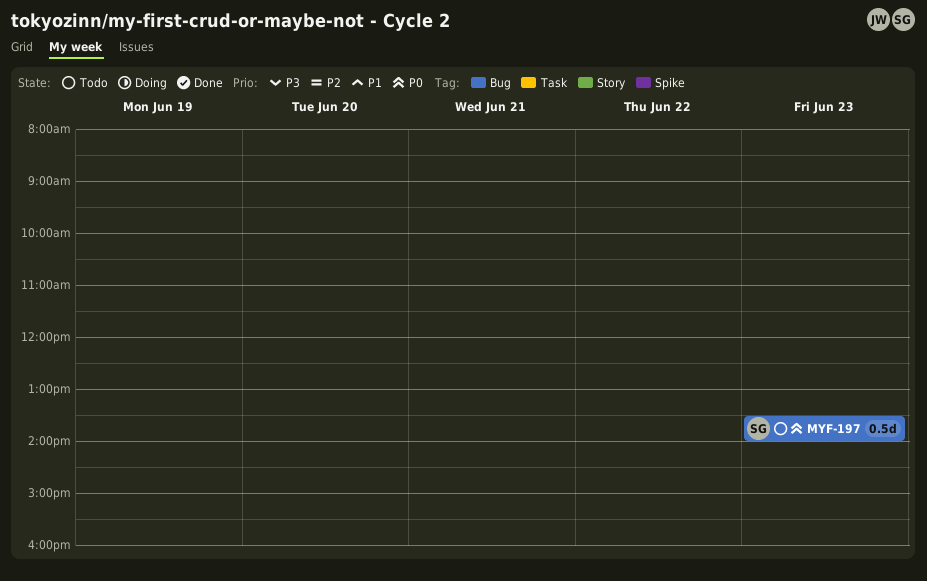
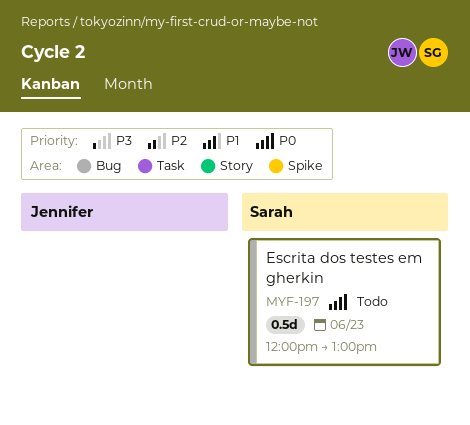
MYF-197, begins: 13:30 -> 12:00
MYF-197, ends: 14:00 -> 13:00

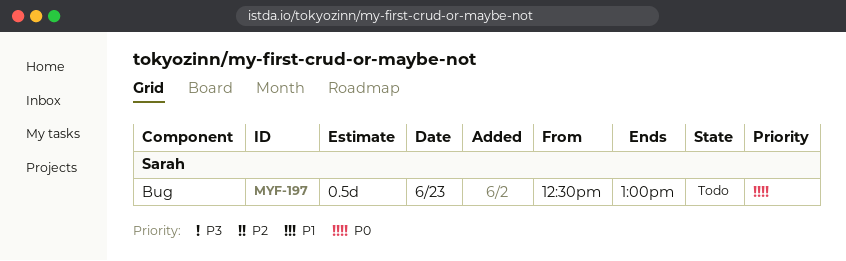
MYF-197, begins: 12:00 -> 12:30

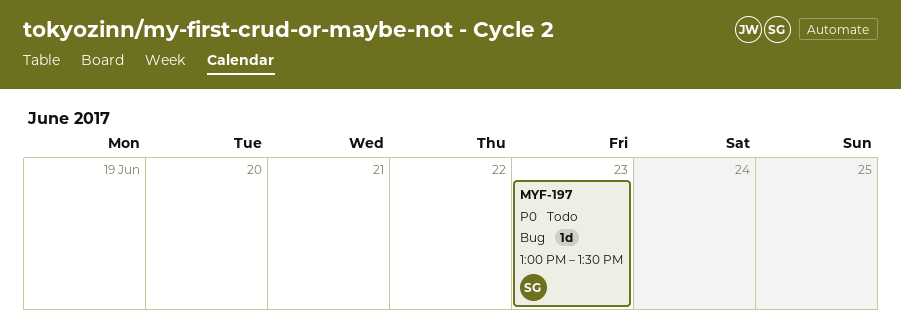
MYF-197, estimate: 0.5d -> 1d
MYF-197, begins: 12:30 -> 13:00
MYF-197, ends: 13:00 -> 13:30

